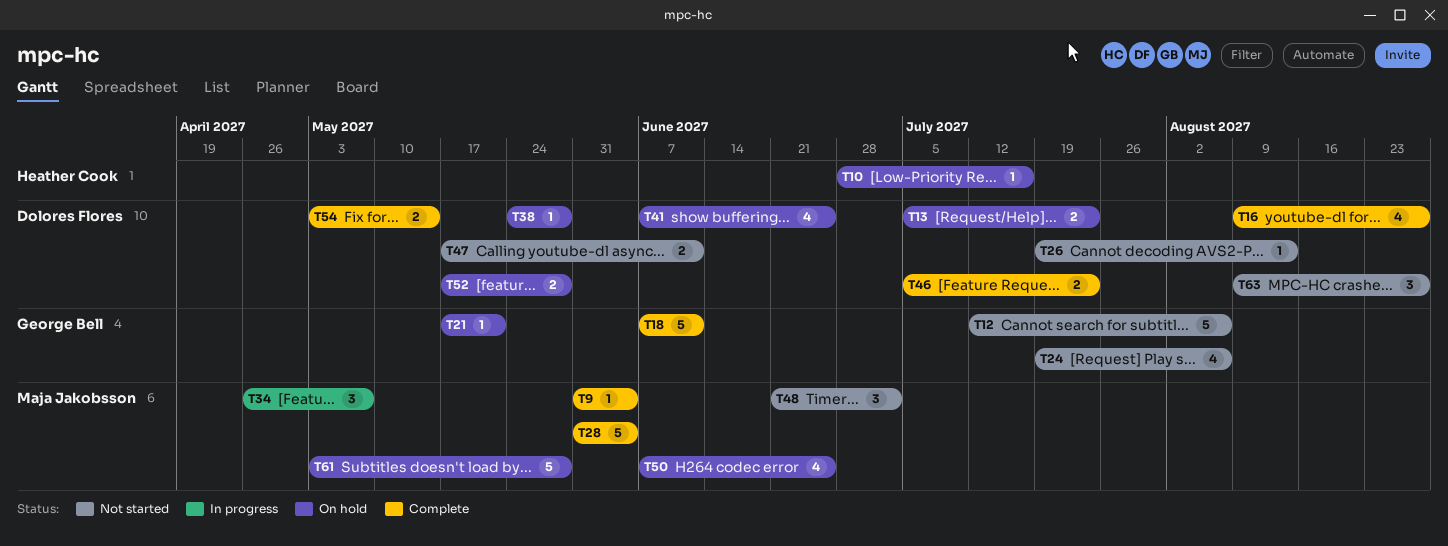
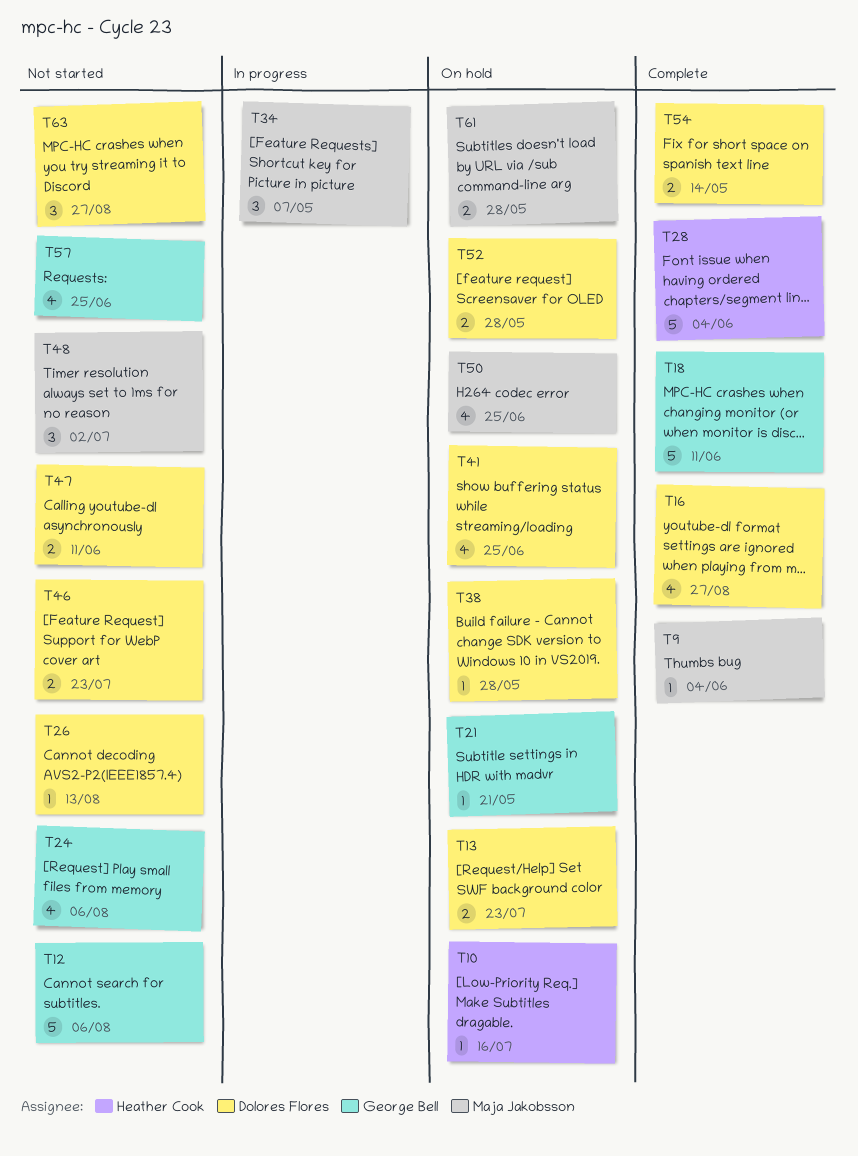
T28, owner: Maja Jakobsson -> Heather Cook
T46, status: Complete -> Not started
T57: none -> present
T61, estimate: 5 -> 2

